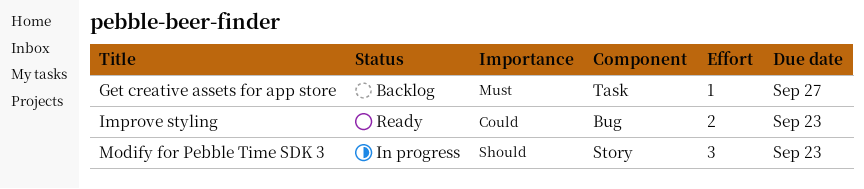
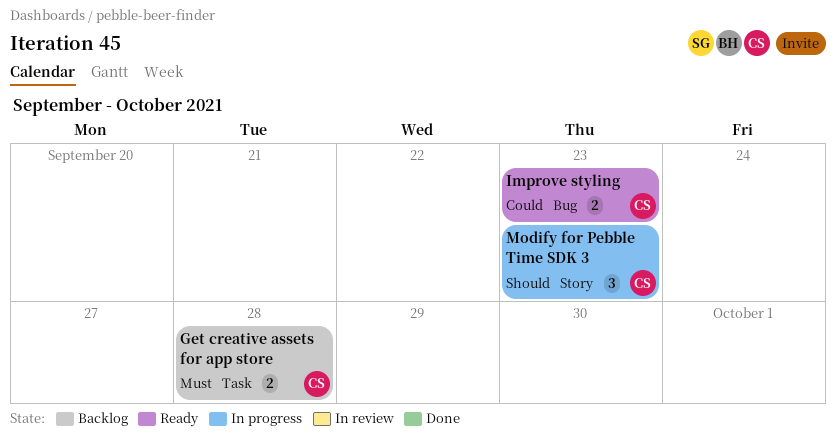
Get creative assets for app store, estimate: 1 -> 2
Get creative assets for app store, due: Sep 27 -> Sep 28

